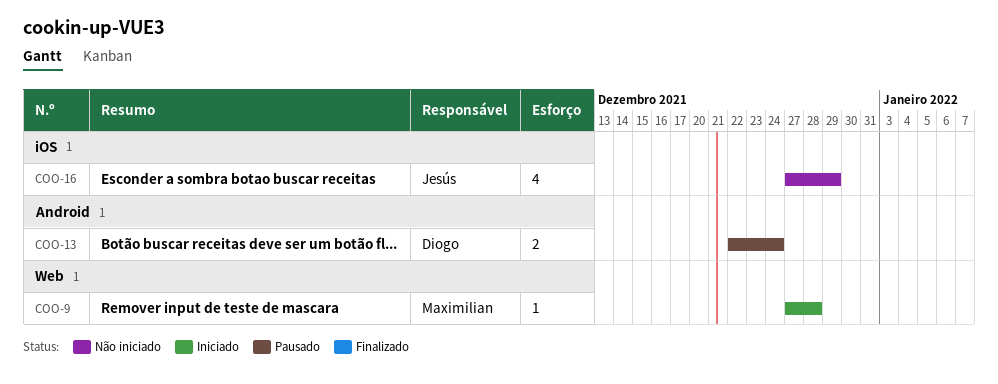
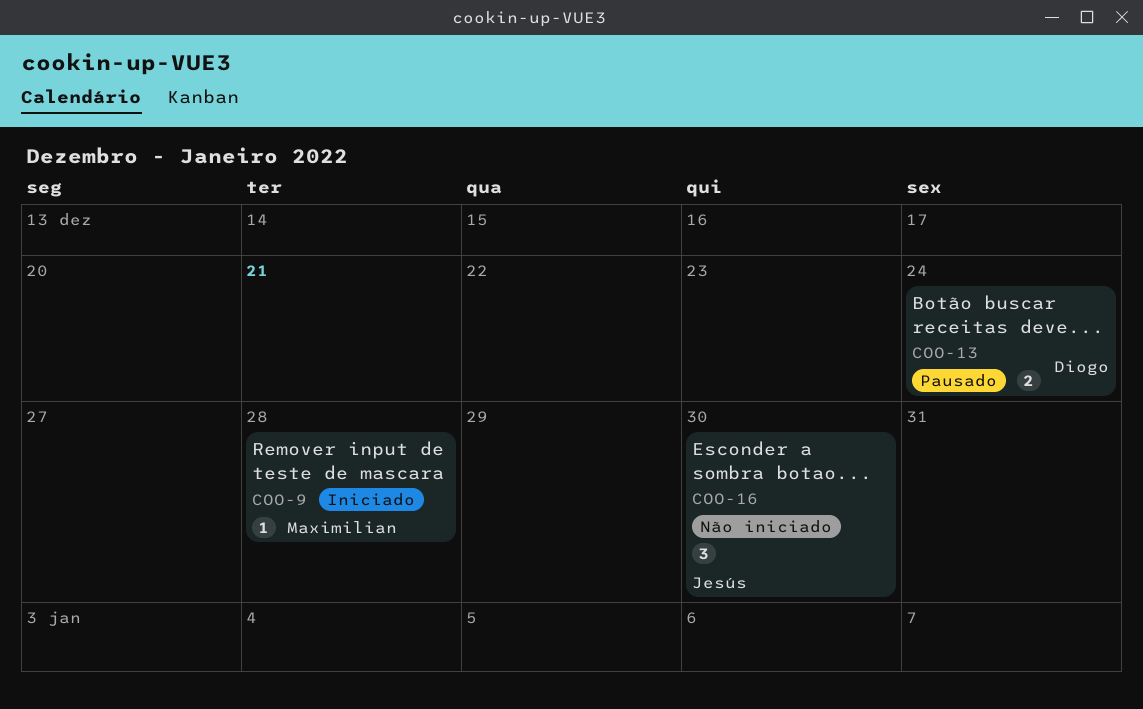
COO-16, estimate: 4 -> 3
COO-16, due: Dec 29 -> Dec 30

